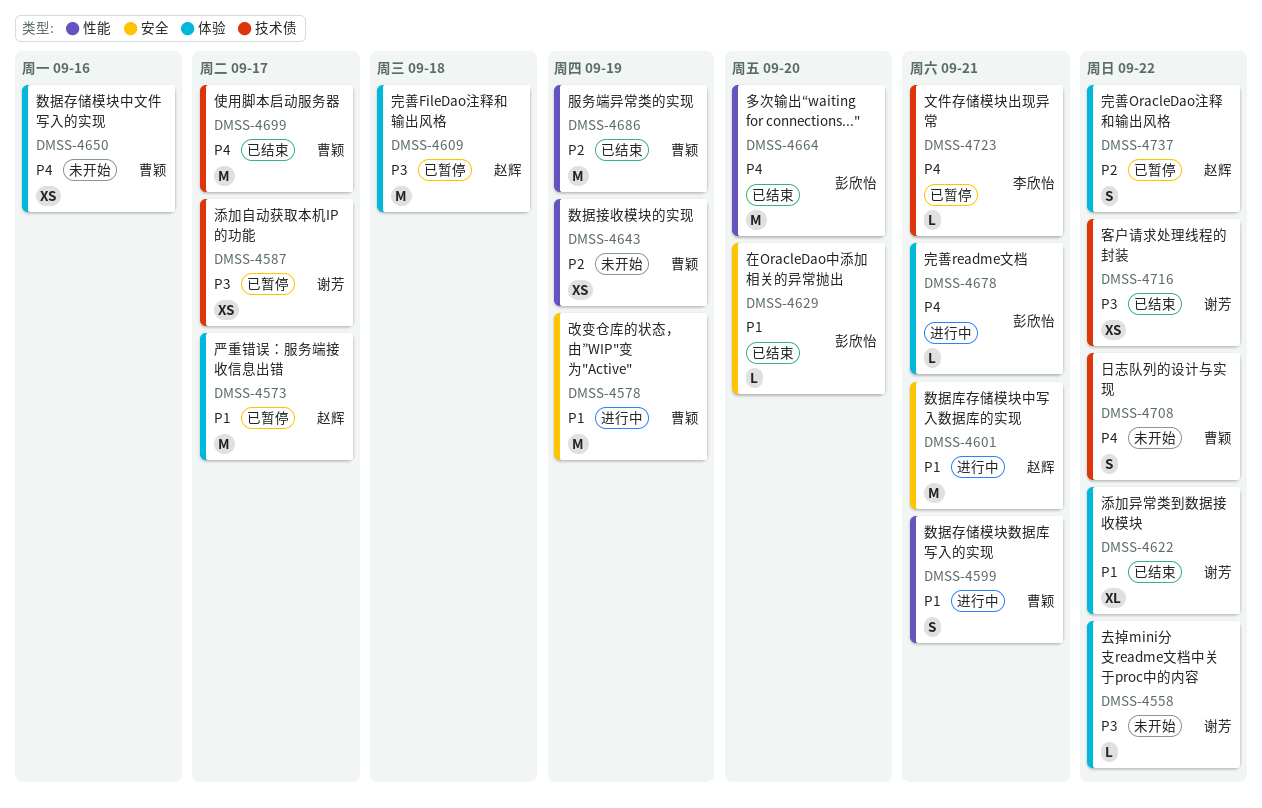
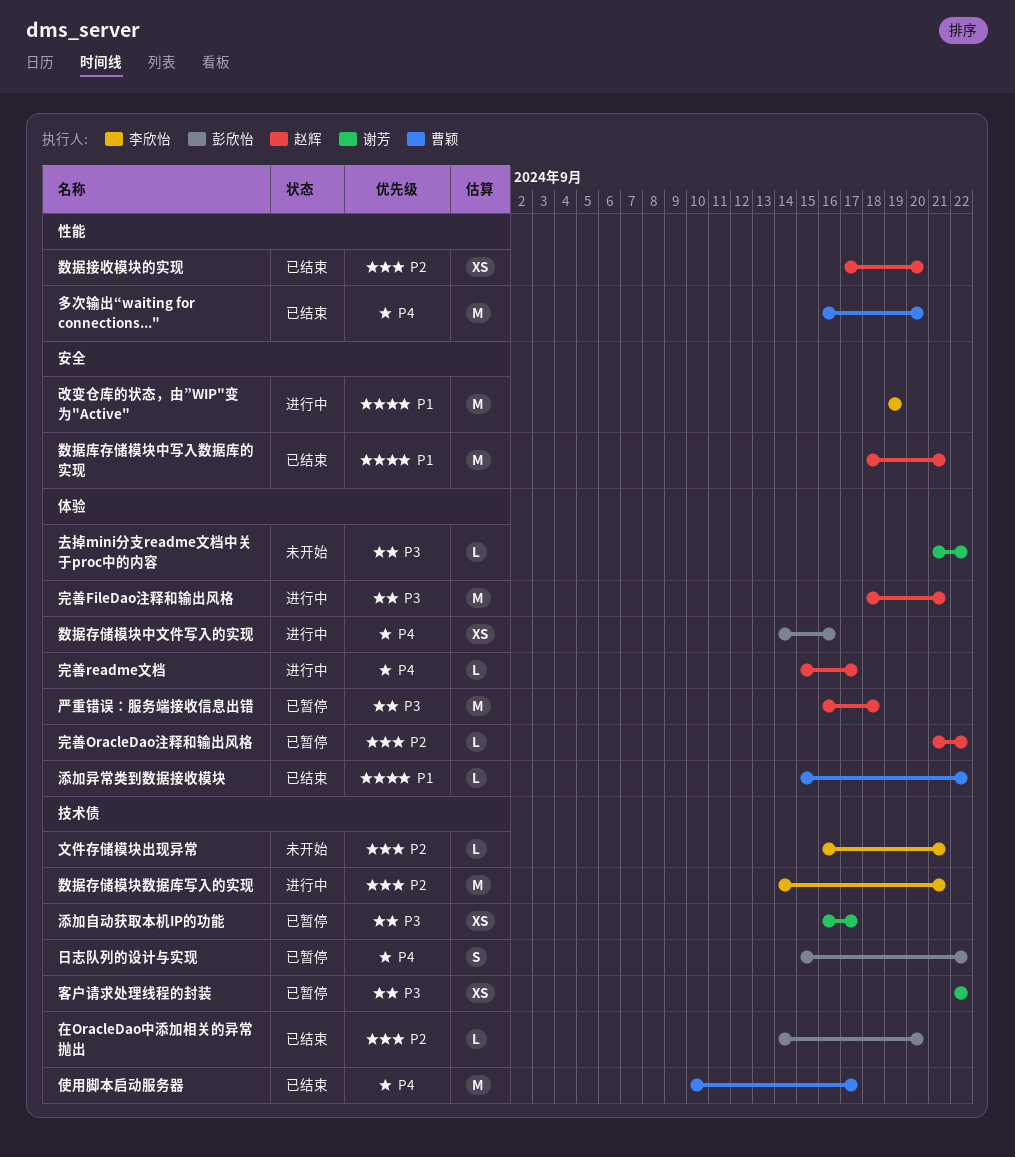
严重错误：服务端接收信息出错, priority: P1 -> P3
严重错误：服务端接收信息出错, due: Sep 17 -> Sep 18
在OracleDao中添加相关的异常抛出, priority: P1 -> P2
在OracleDao中添加相关的异常抛出, label: 安全 -> 技术债
多次输出“waiting for connections...", owner: 彭欣怡 -> 曹颖
完善FileDao注释和输出风格, status: 已暂停 -> 进行中
完善FileDao注释和输出风格, due: Sep 18 -> Sep 21
完善OracleDao注释和输出风格, estimate: S -> L
完善readme文档, owner: 彭欣怡 -> 赵辉
完善readme文档, due: Sep 21 -> Sep 17
客户请求处理线程的封装, status: 已结束 -> 已暂停
改变仓库的状态，由”WIP"变为"Active", owner: 曹颖 -> 李欣怡
数据存储模块中文件写入的实现, status: 未开始 -> 进行中
数据存储模块中文件写入的实现, owner: 曹颖 -> 彭欣怡
数据存储模块数据库写入的实现, owner: 曹颖 -> 李欣怡
数据存储模块数据库写入的实现, priority: P1 -> P2
数据存储模块数据库写入的实现, label: 性能 -> 技术债
数据存储模块数据库写入的实现, estimate: S -> M
数据库存储模块中写入数据库的实现, status: 进行中 -> 已结束
数据接收模块的实现, status: 未开始 -> 已结束
数据接收模块的实现, owner: 曹颖 -> 赵辉
数据接收模块的实现, due: Sep 19 -> Sep 20
文件存储模块出现异常, status: 已暂停 -> 未开始
文件存储模块出现异常, priority: P4 -> P2
日志队列的设计与实现, status: 未开始 -> 已暂停
日志队列的设计与实现, owner: 曹颖 -> 彭欣怡
服务端异常类的实现: present -> none
添加异常类到数据接收模块, owner: 谢芳 -> 曹颖
添加异常类到数据接收模块, estimate: XL -> L

